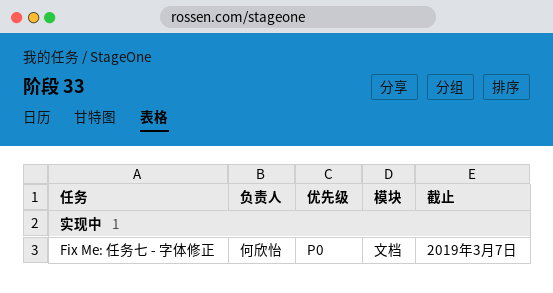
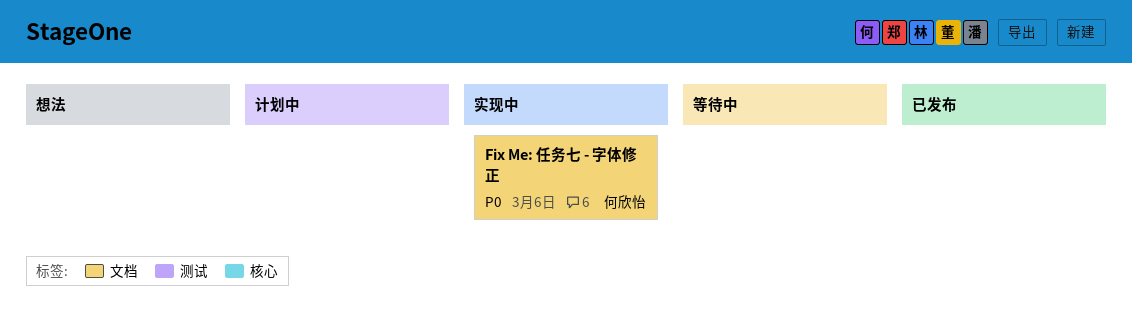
Fix Me: 任务七 - 字体修正, due: Mar 7 -> Mar 6

